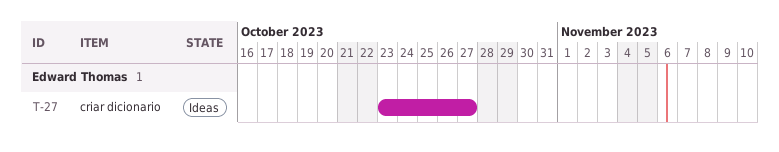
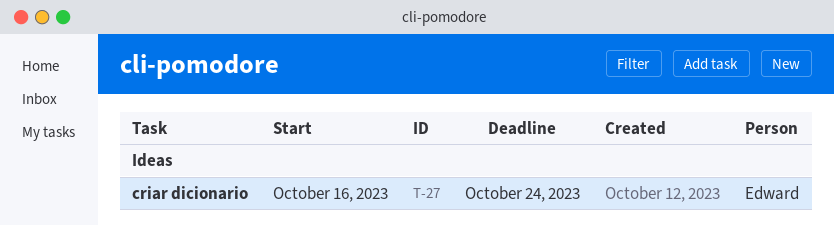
T-27, start: Oct 23 -> Oct 16
T-27, due: Oct 27 -> Oct 24

